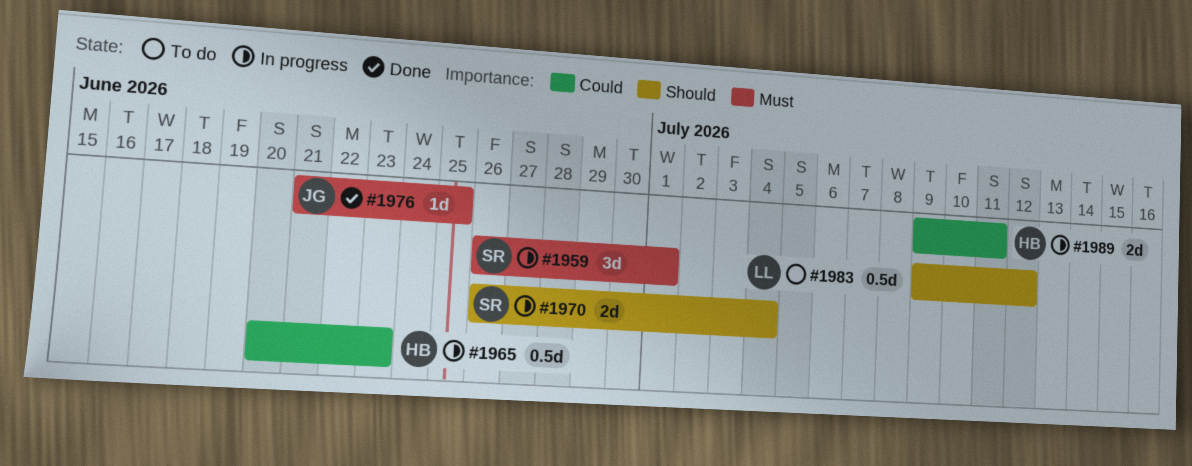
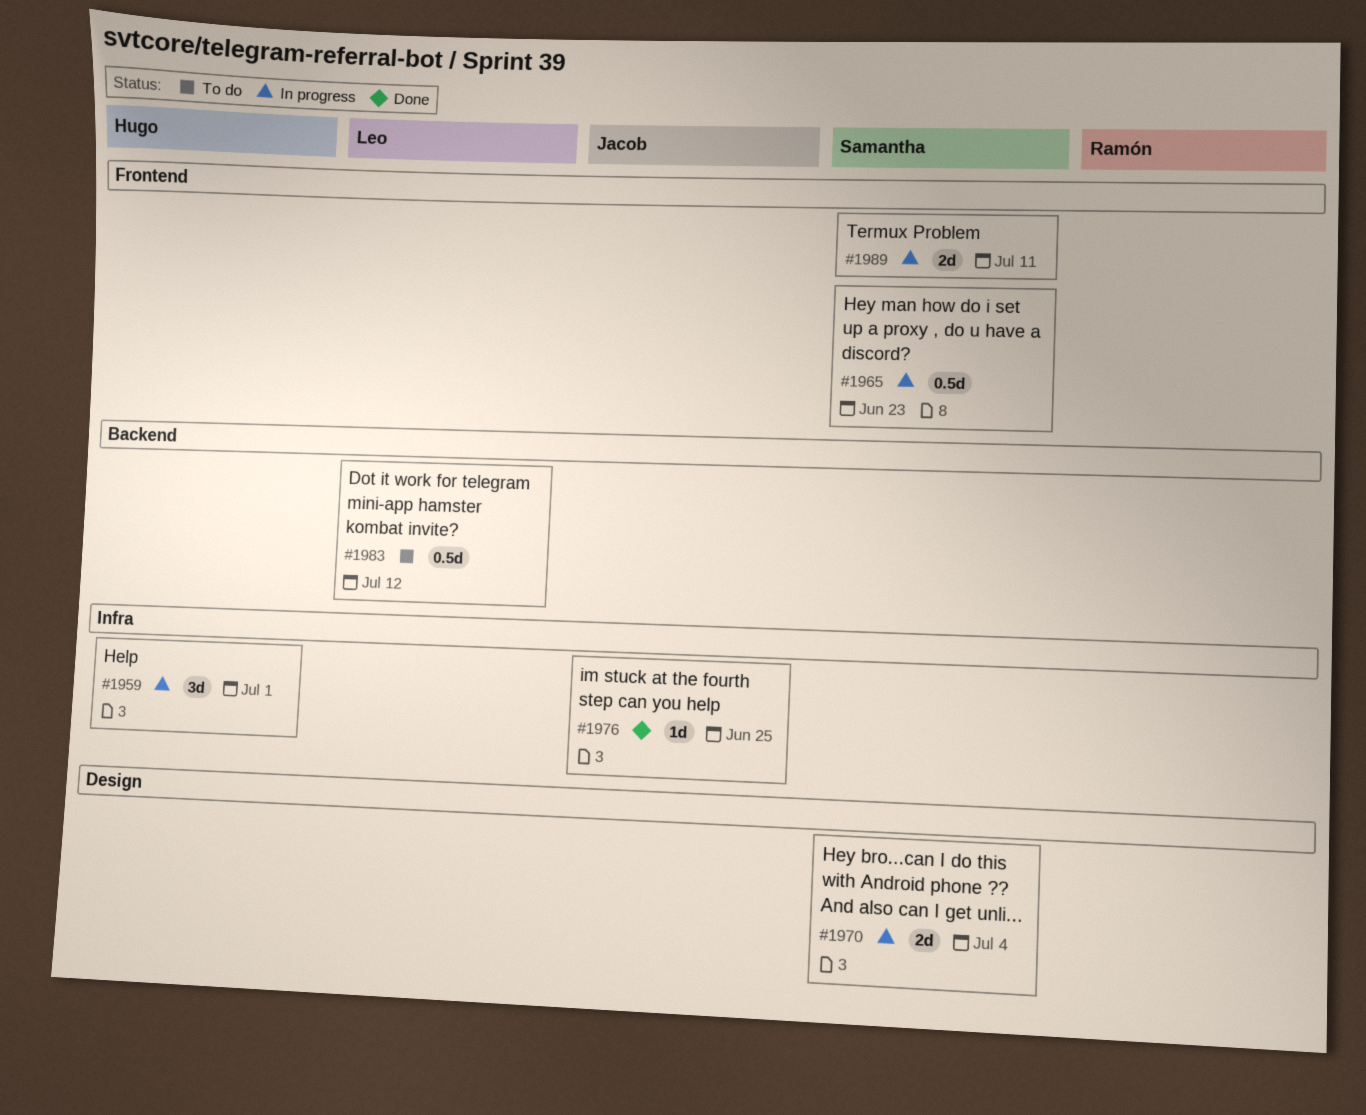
#1959, owner: Samantha -> Hugo
#1965, owner: Hugo -> Samantha
#1989, owner: Hugo -> Samantha

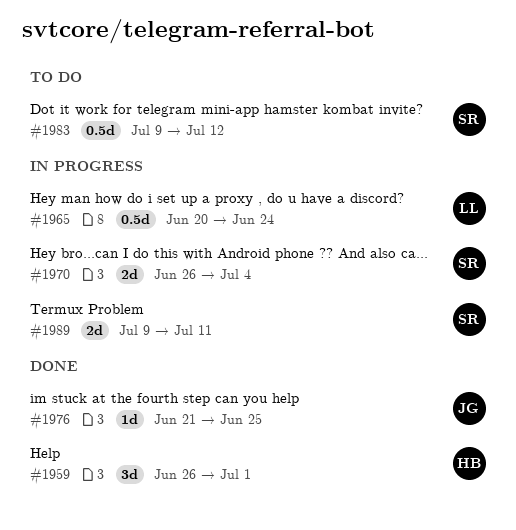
#1959, status: In progress -> Done
#1965, owner: Samantha -> Leo
#1965, due: Jun 23 -> Jun 24
#1983, owner: Leo -> Samantha

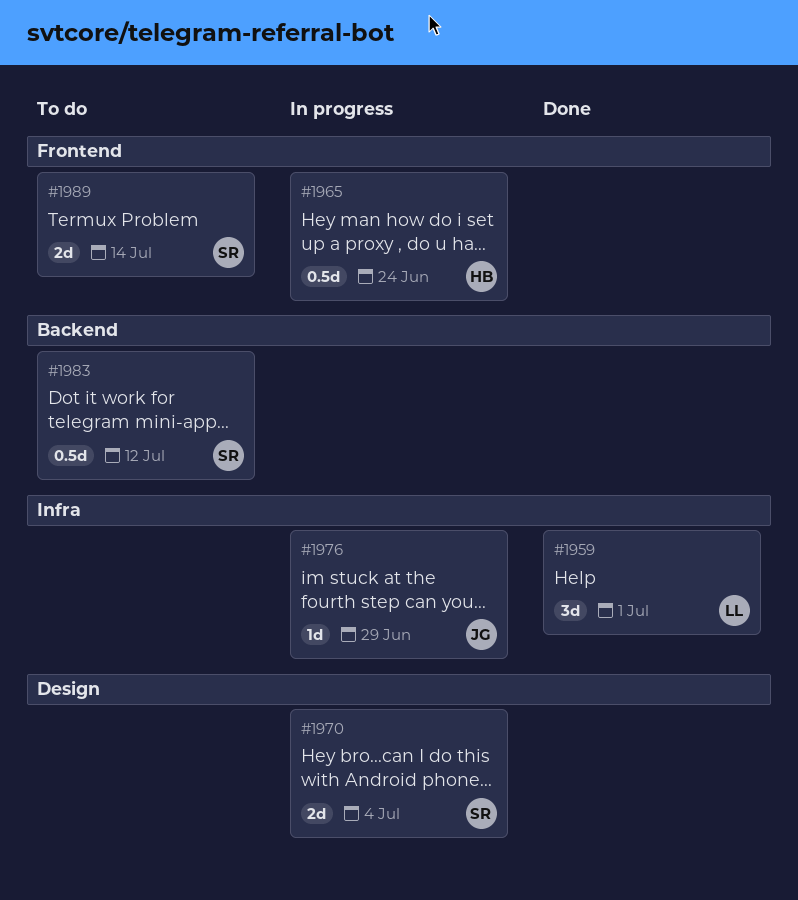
#1959, owner: HB -> LL
#1965, owner: LL -> HB
#1976, status: Done -> In progress
#1976, due: Jun 25 -> Jun 29
#1989, status: In progress -> To do
#1989, due: Jul 11 -> Jul 14

